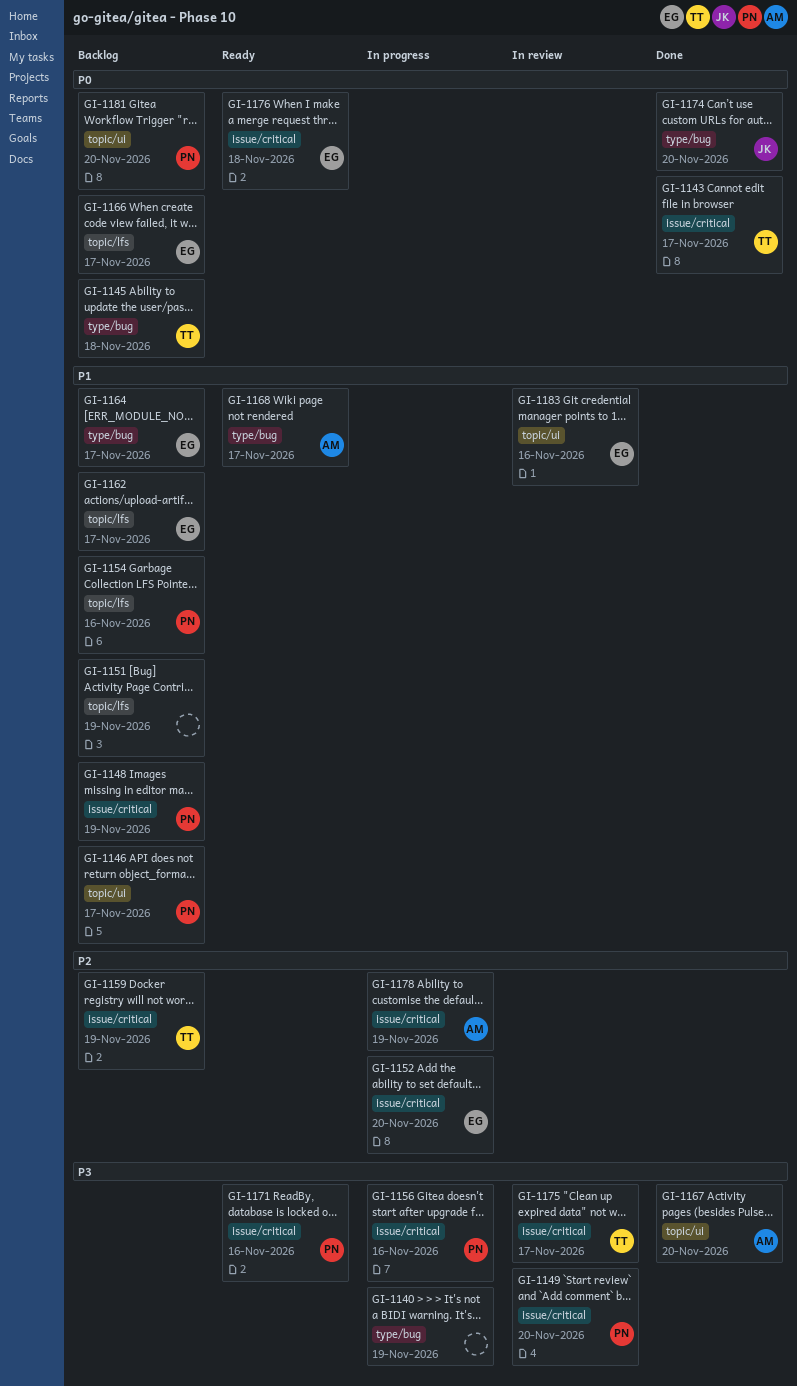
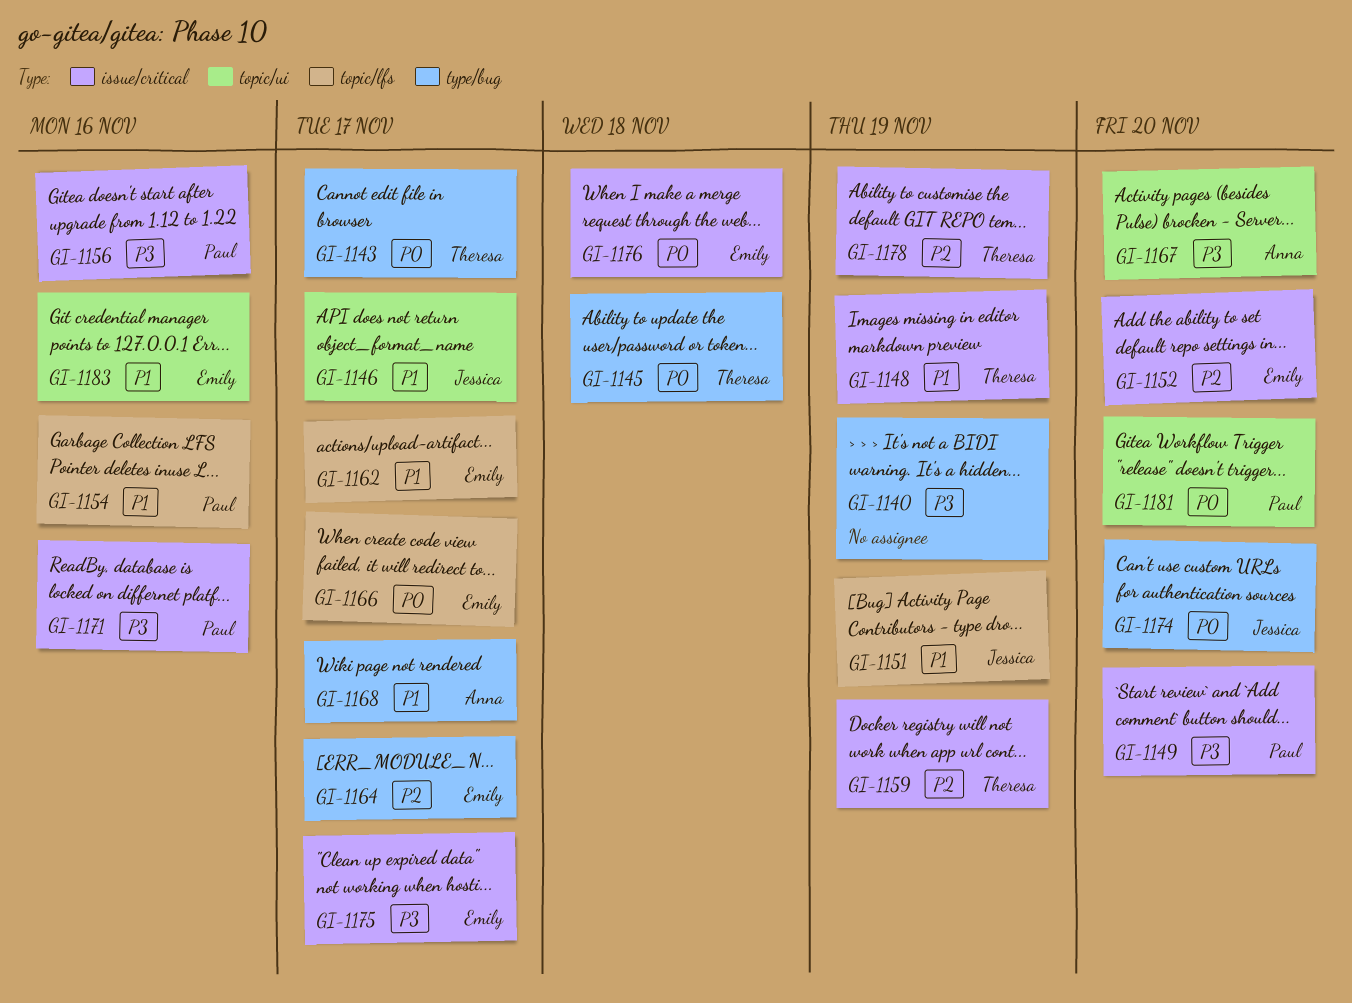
GI-1143, label: issue/critical -> type/bug
GI-1146, owner: Paul -> Jessica
GI-1148, owner: Paul -> Theresa
GI-1151, owner: none -> Jessica
GI-1164, priority: P1 -> P2
GI-1175, owner: Theresa -> Emily
GI-1178, owner: Anna -> Theresa

